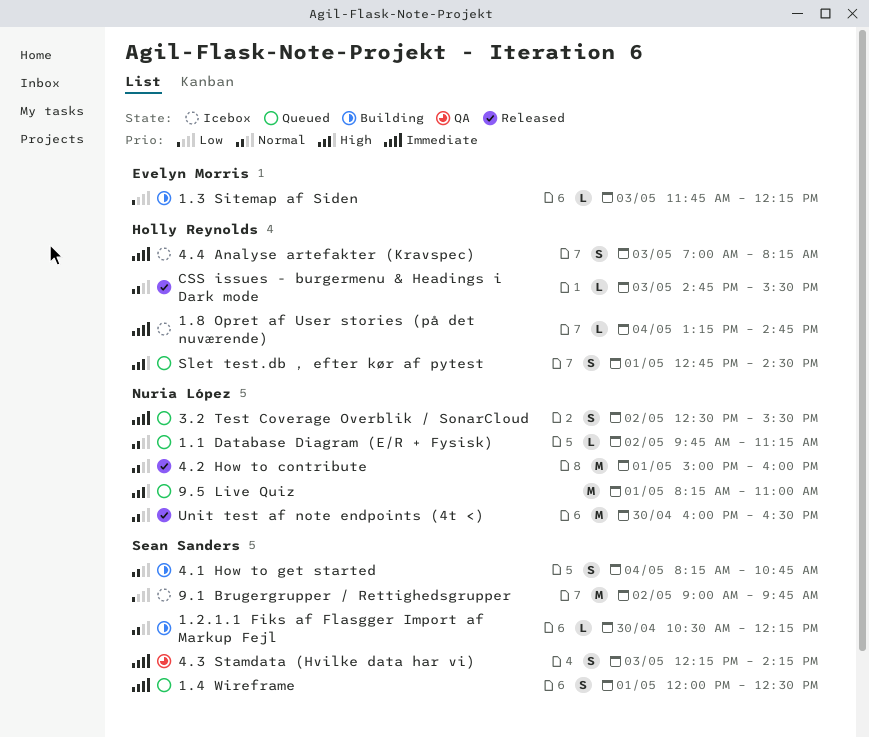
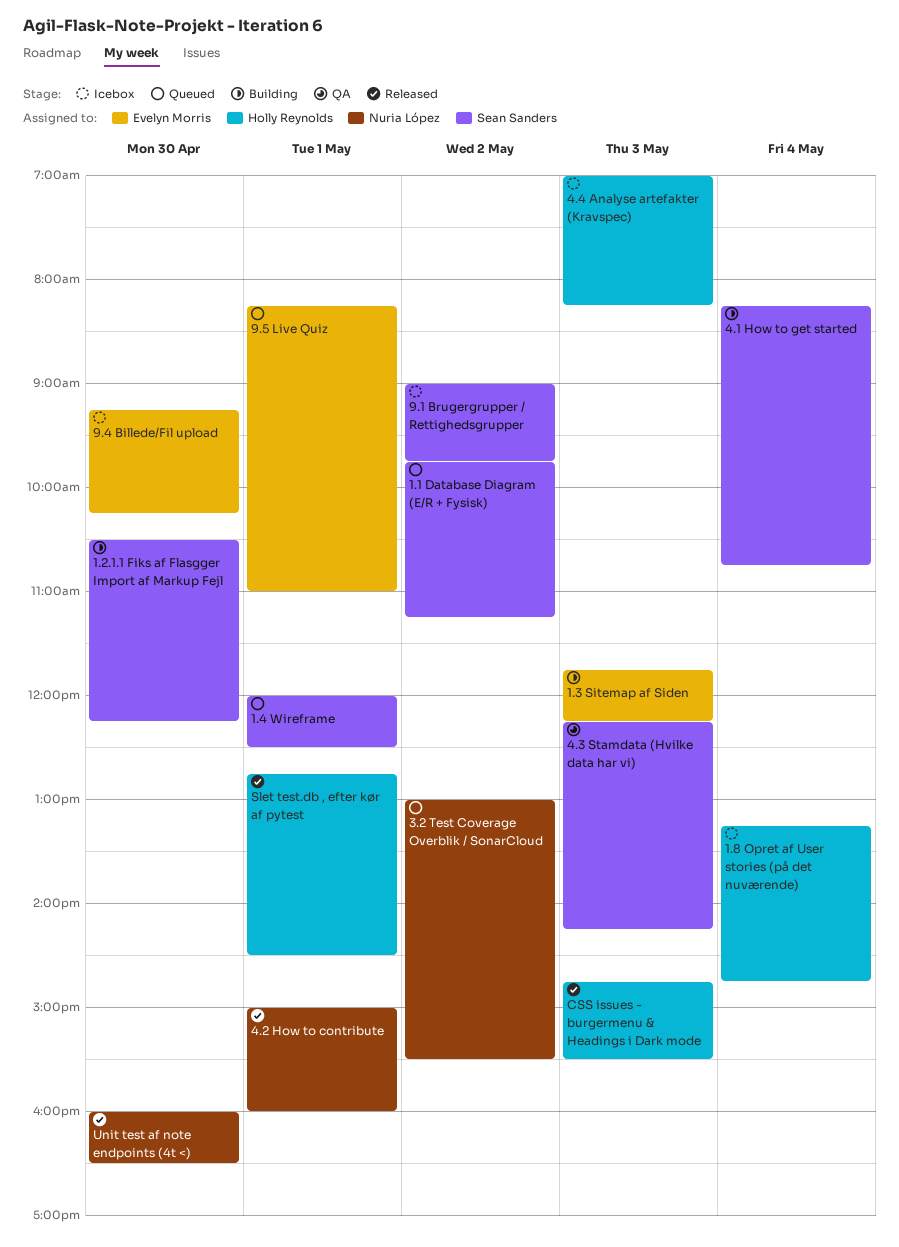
1.1 Database Diagram (E/R + Fysisk), owner: Nuria López -> Sean Sanders
3.2 Test Coverage Overblik / SonarCloud, begins: 12:30 -> 13:00
9.4 Billede/Fil upload: none -> present
9.5 Live Quiz, owner: Nuria López -> Evelyn Morris
Slet test.db , efter kør af pytest, status: Queued -> Released

